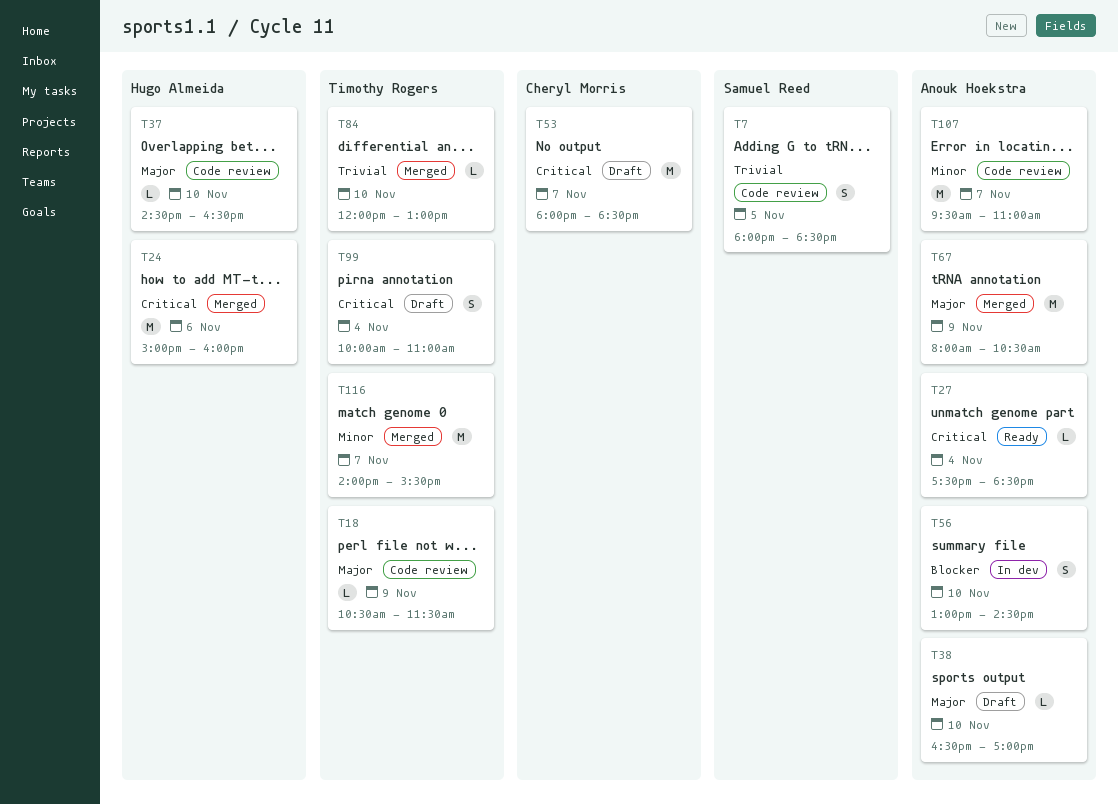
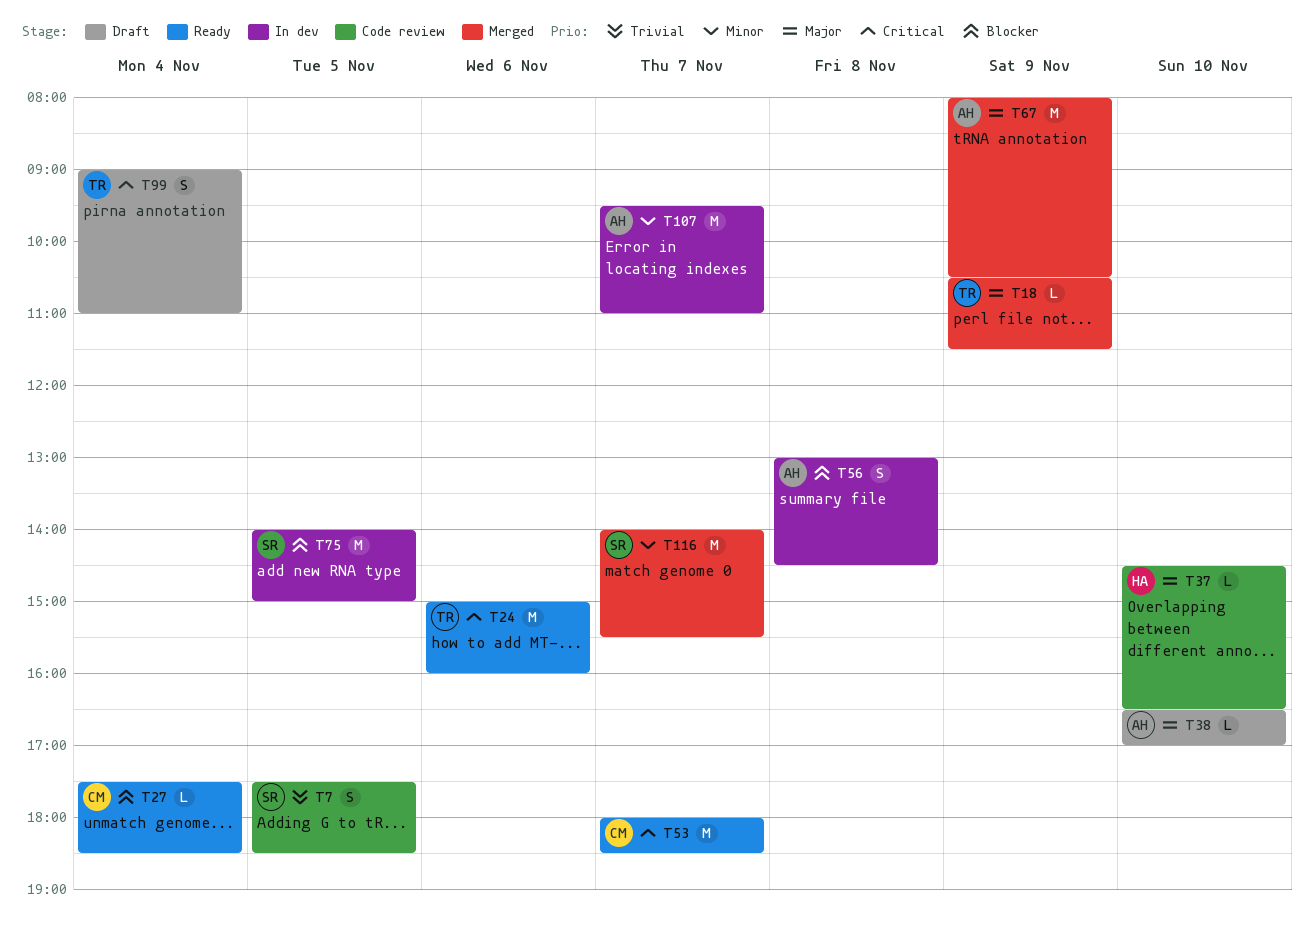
T7, begins: 18:00 -> 17:30
T18, status: Code review -> Merged
T24, status: Merged -> Ready
T24, owner: Hugo Almeida -> Timothy Rogers
T27, owner: Anouk Hoekstra -> Cheryl Morris
T27, priority: Critical -> Blocker
T53, status: Draft -> Ready
T56, day: Nov 10 -> Nov 8
T75: none -> present
T84: present -> none
T99, begins: 10:00 -> 09:00
T107, status: Code review -> In dev
T116, owner: Timothy Rogers -> Samuel Reed

